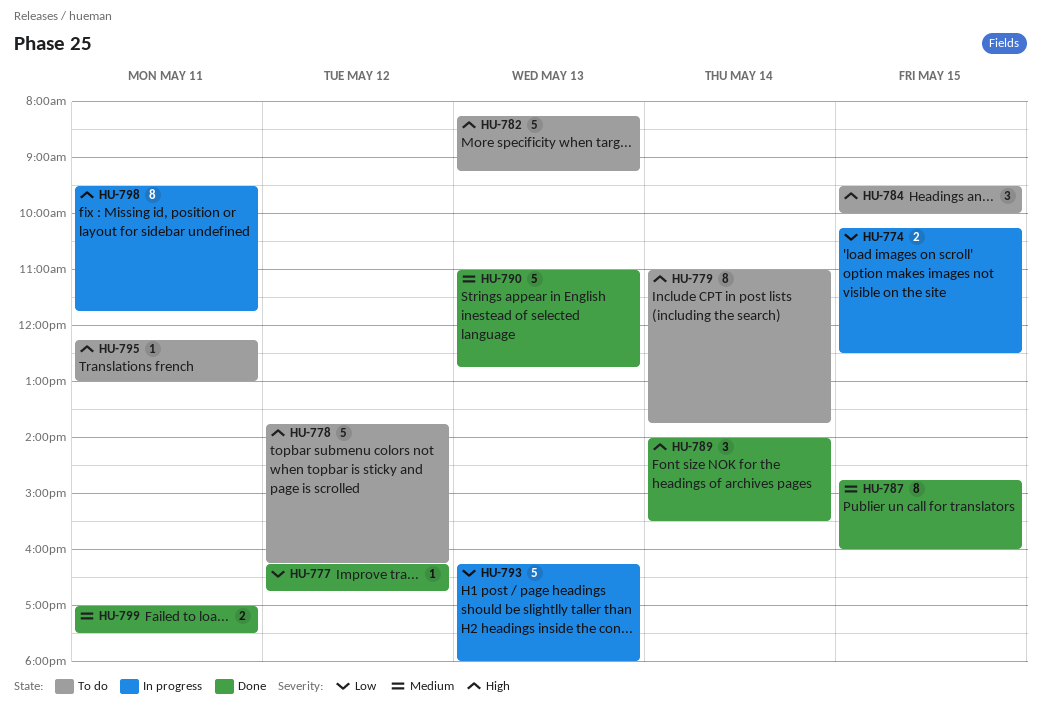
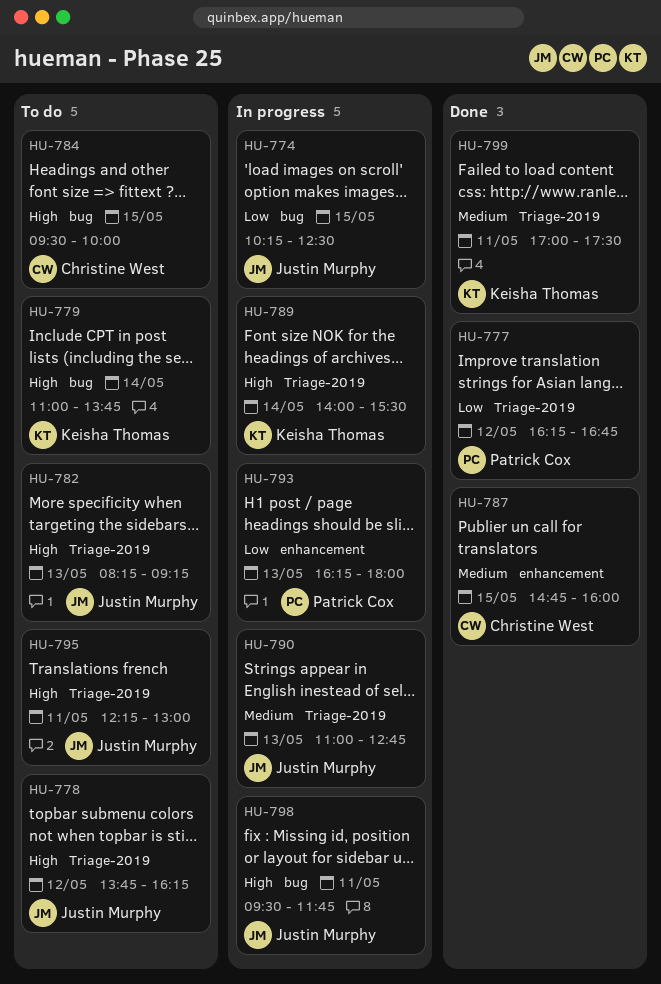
HU-789, status: Done -> In progress
HU-790, status: Done -> In progress

